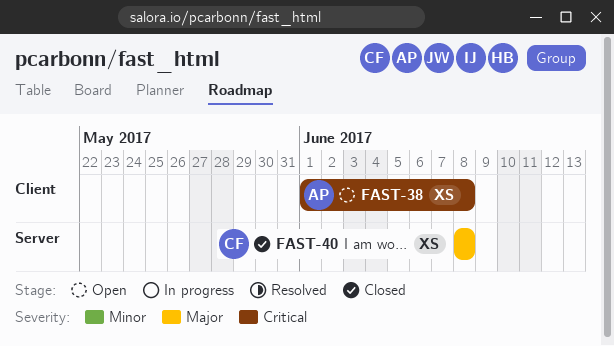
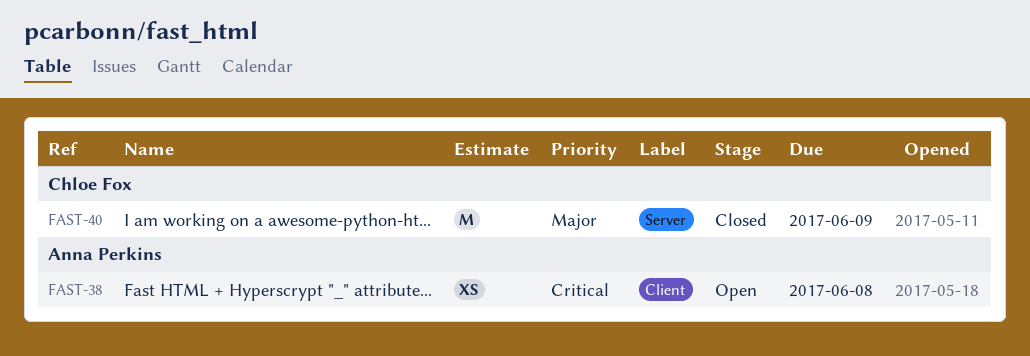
FAST-40, estimate: XS -> M
FAST-40, due: Jun 8 -> Jun 9

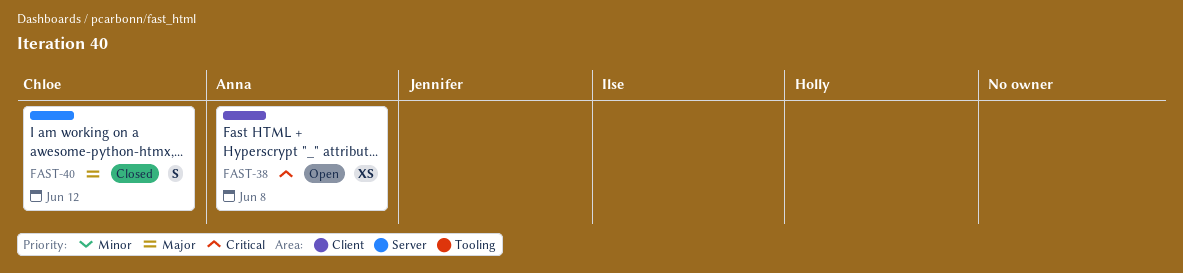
FAST-40, estimate: M -> S
FAST-40, due: Jun 9 -> Jun 12

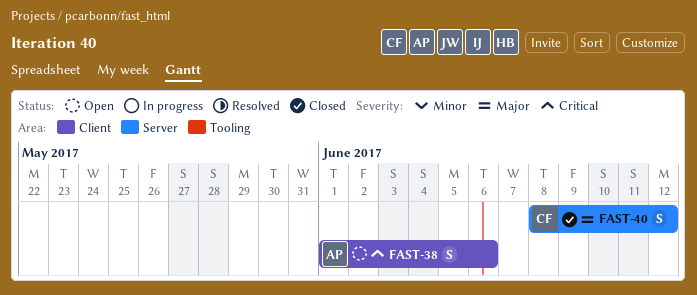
FAST-38, estimate: XS -> S
FAST-38, due: Jun 8 -> Jun 6

